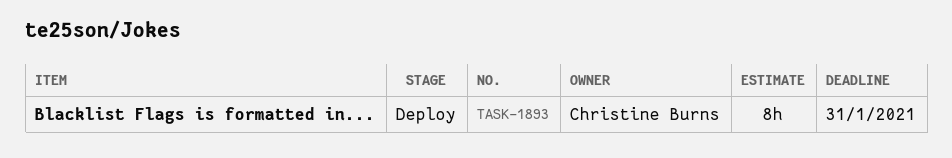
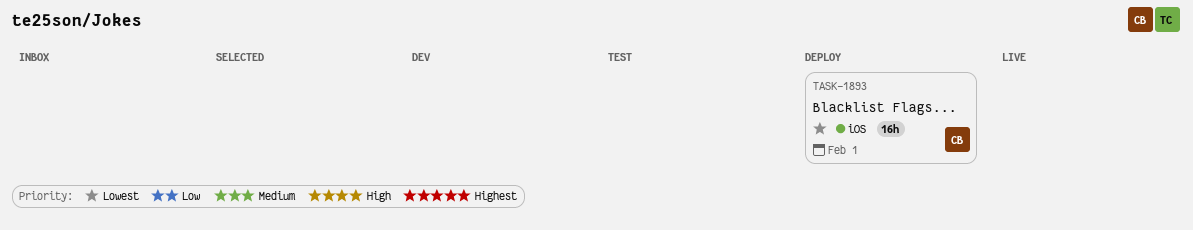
TASK-1893, estimate: 8h -> 16h
TASK-1893, due: Jan 31 -> Feb 1

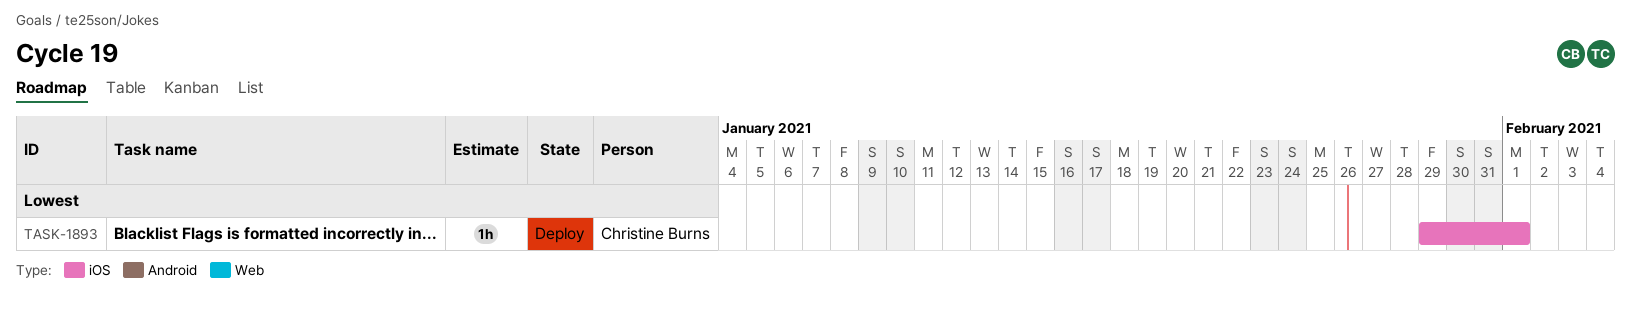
TASK-1893, estimate: 16h -> 1h

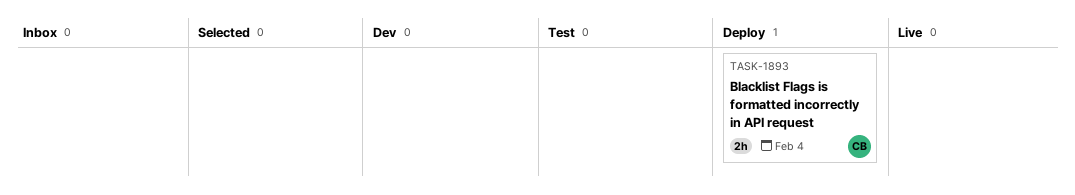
TASK-1893, estimate: 1h -> 2h
TASK-1893, due: Feb 1 -> Feb 4

